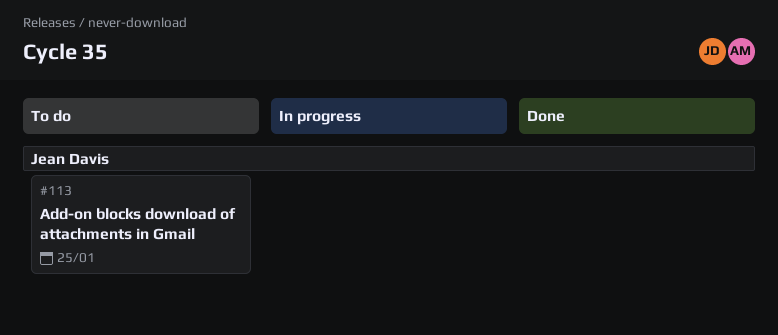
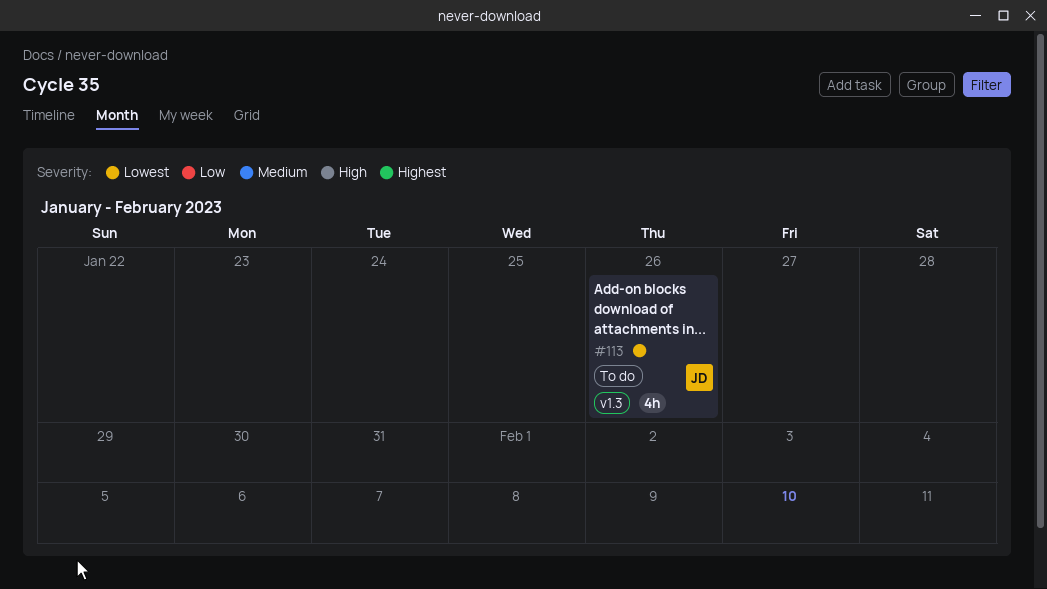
#113, due: Jan 25 -> Jan 26

